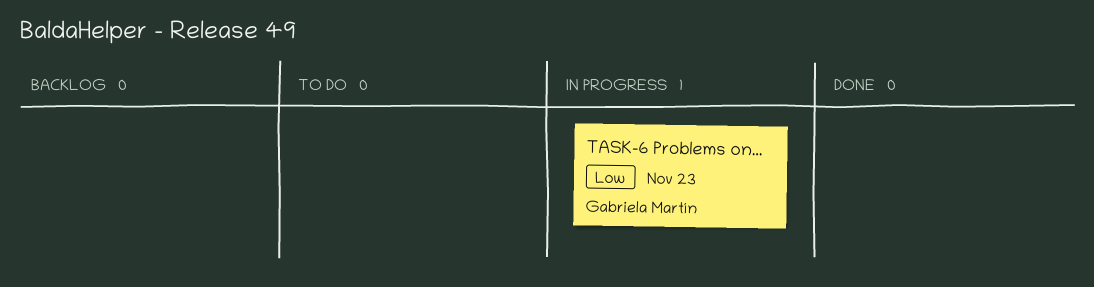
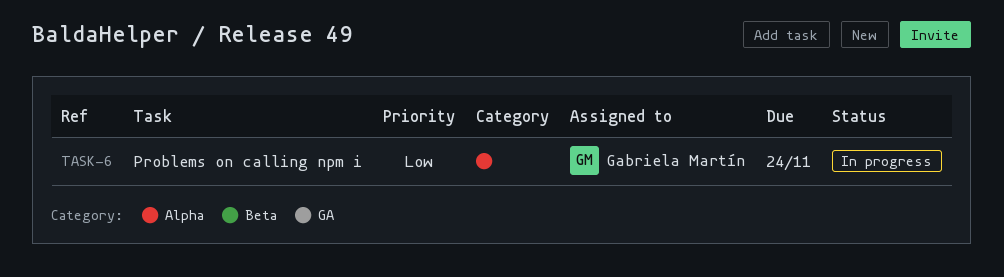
TASK-6, due: Nov 23 -> Nov 24

